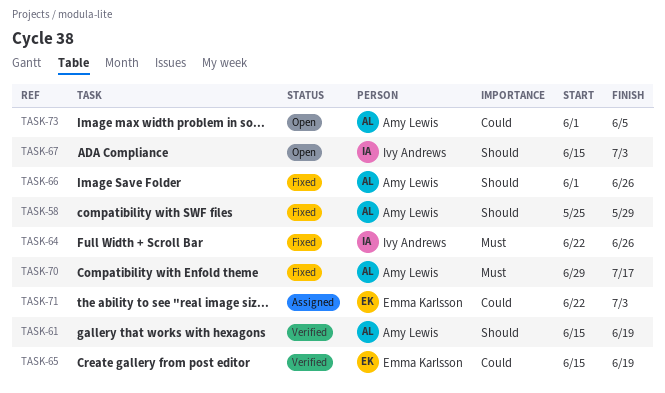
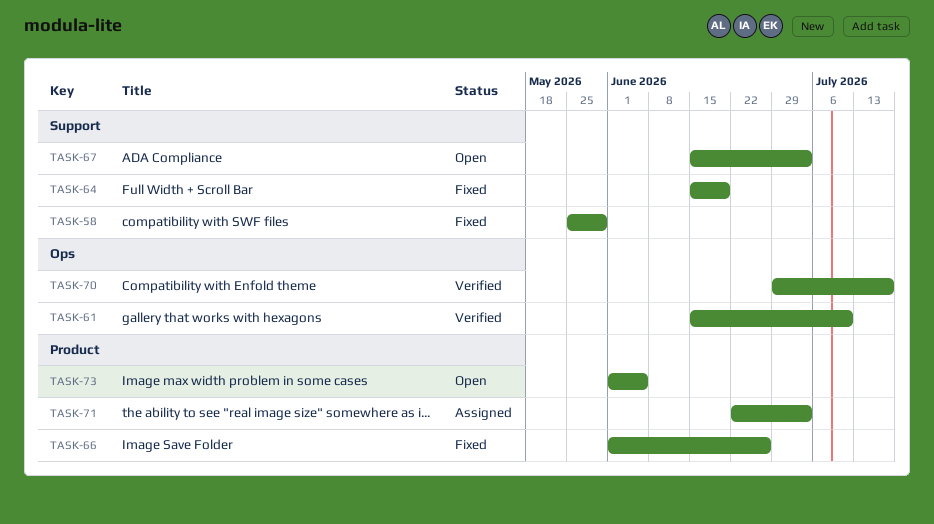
TASK-61, due: Jun 19 -> Jul 10
TASK-64, start: Jun 22 -> Jun 15
TASK-64, due: Jun 26 -> Jun 19
TASK-65: present -> none
TASK-70, status: Fixed -> Verified

